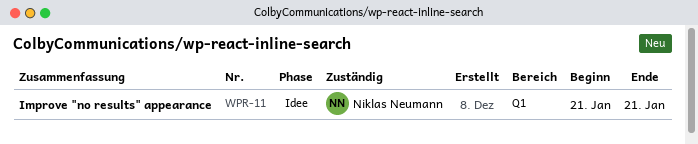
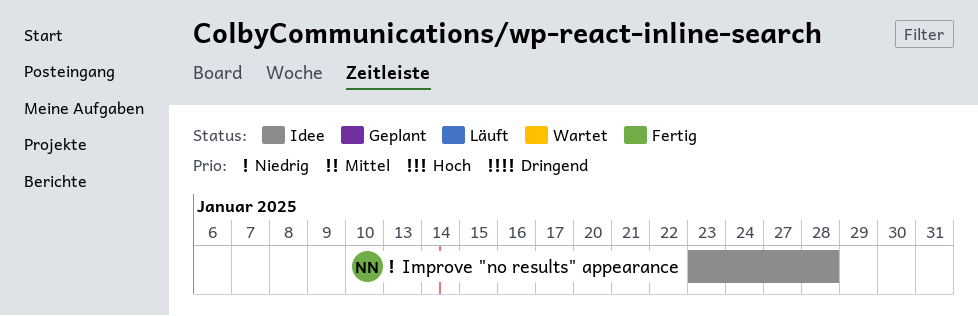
Improve "no results" appearance, start: Jan 21 -> Jan 23
Improve "no results" appearance, due: Jan 21 -> Jan 28

